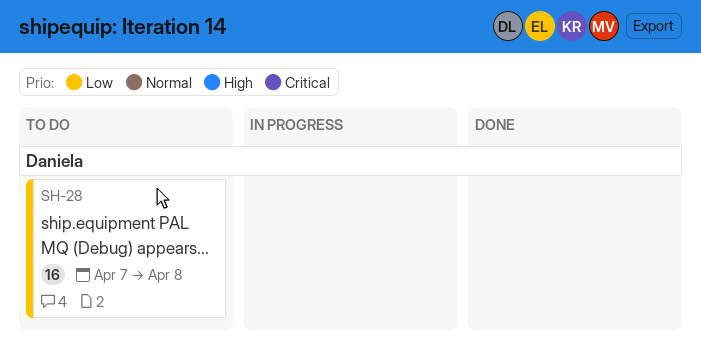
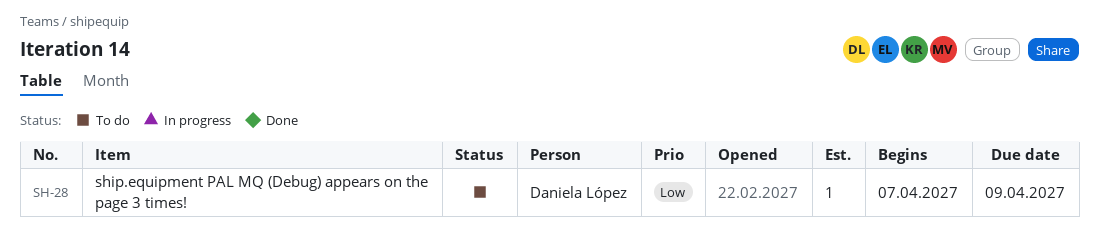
SH-28, estimate: 16 -> 1
SH-28, due: Apr 8 -> Apr 9

